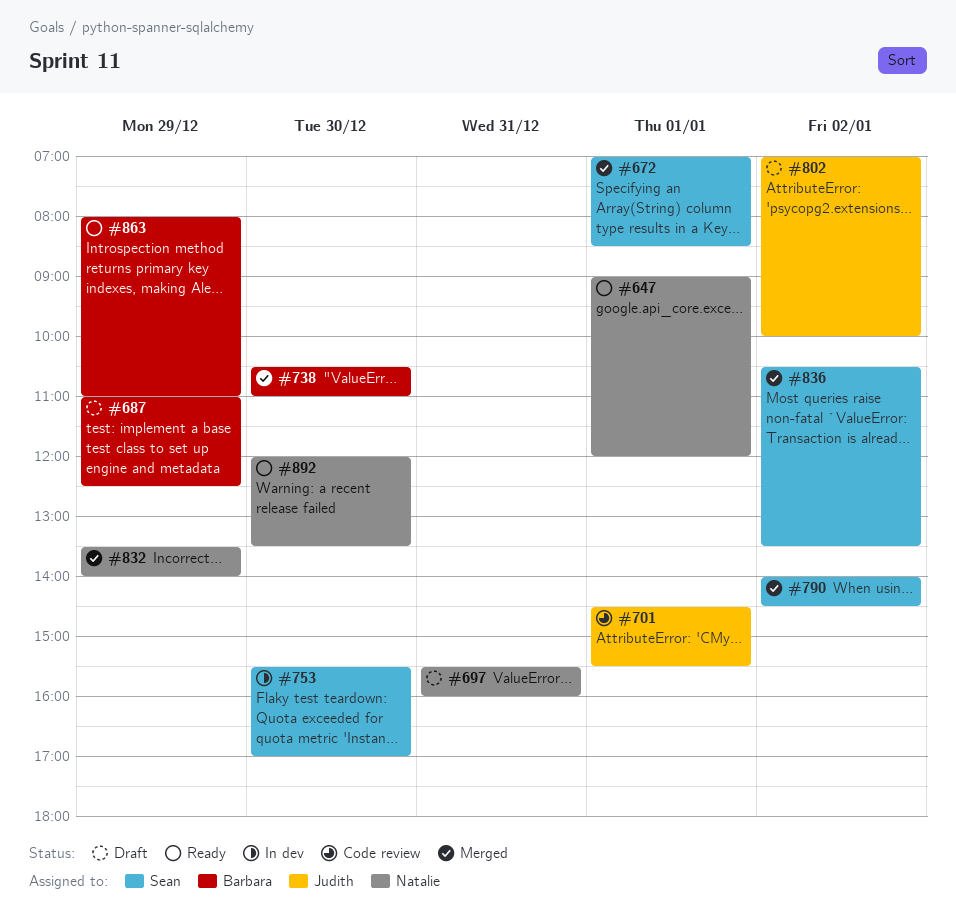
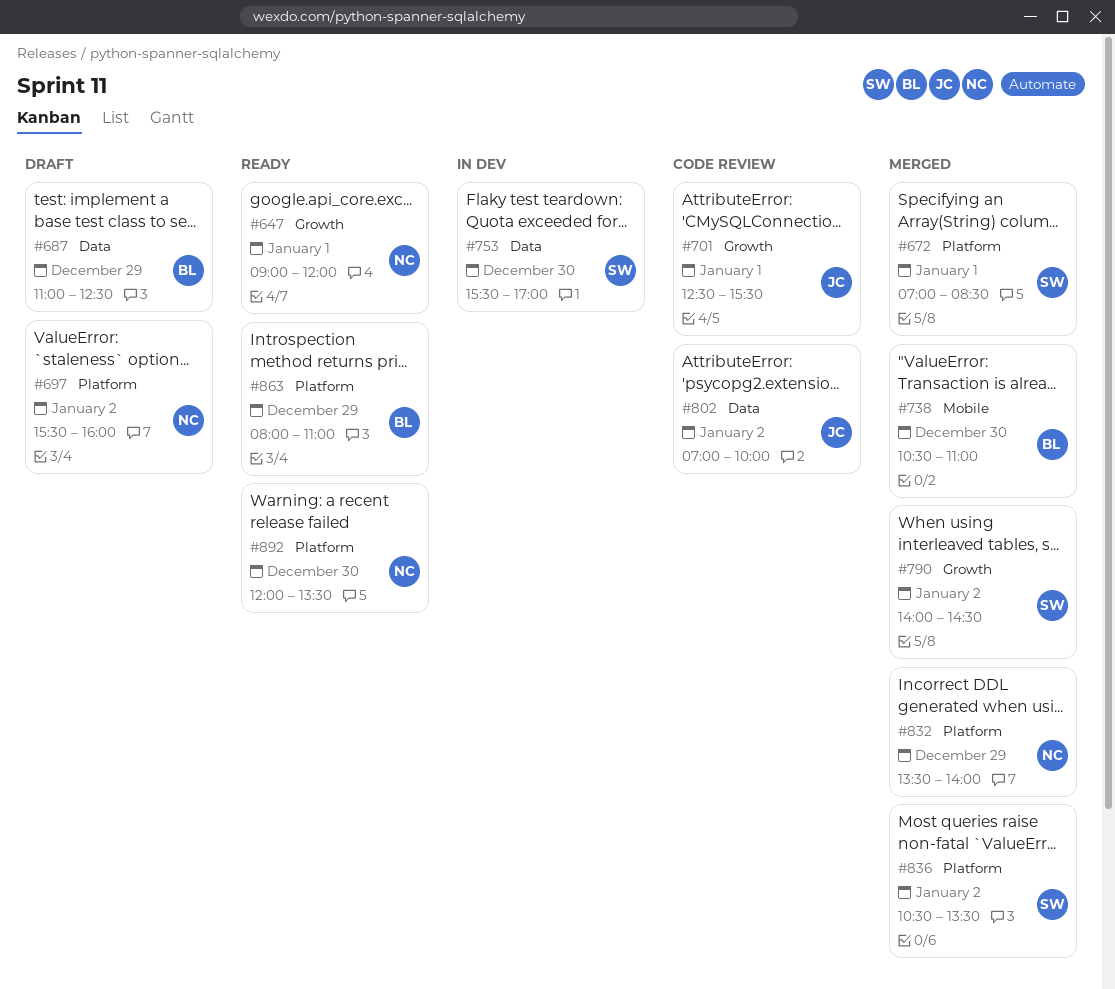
#697, day: Dec 31 -> Jan 2
#701, begins: 14:30 -> 12:30
#802, status: Draft -> Code review

